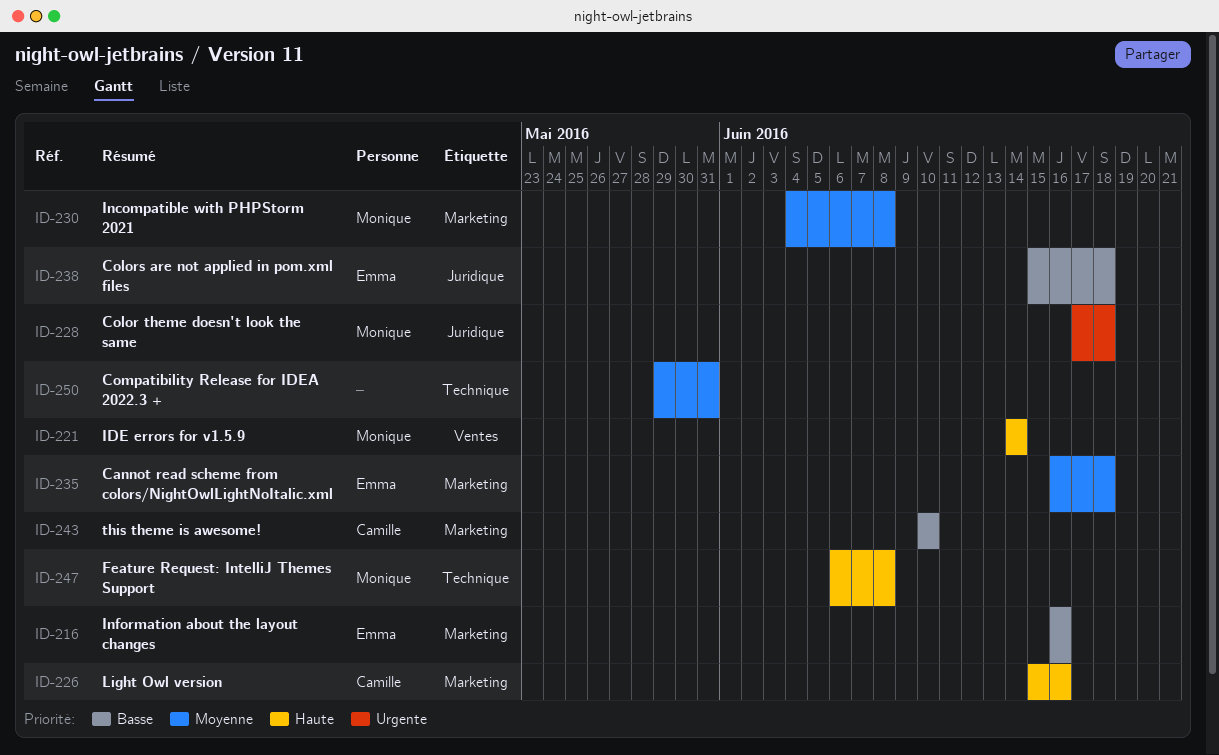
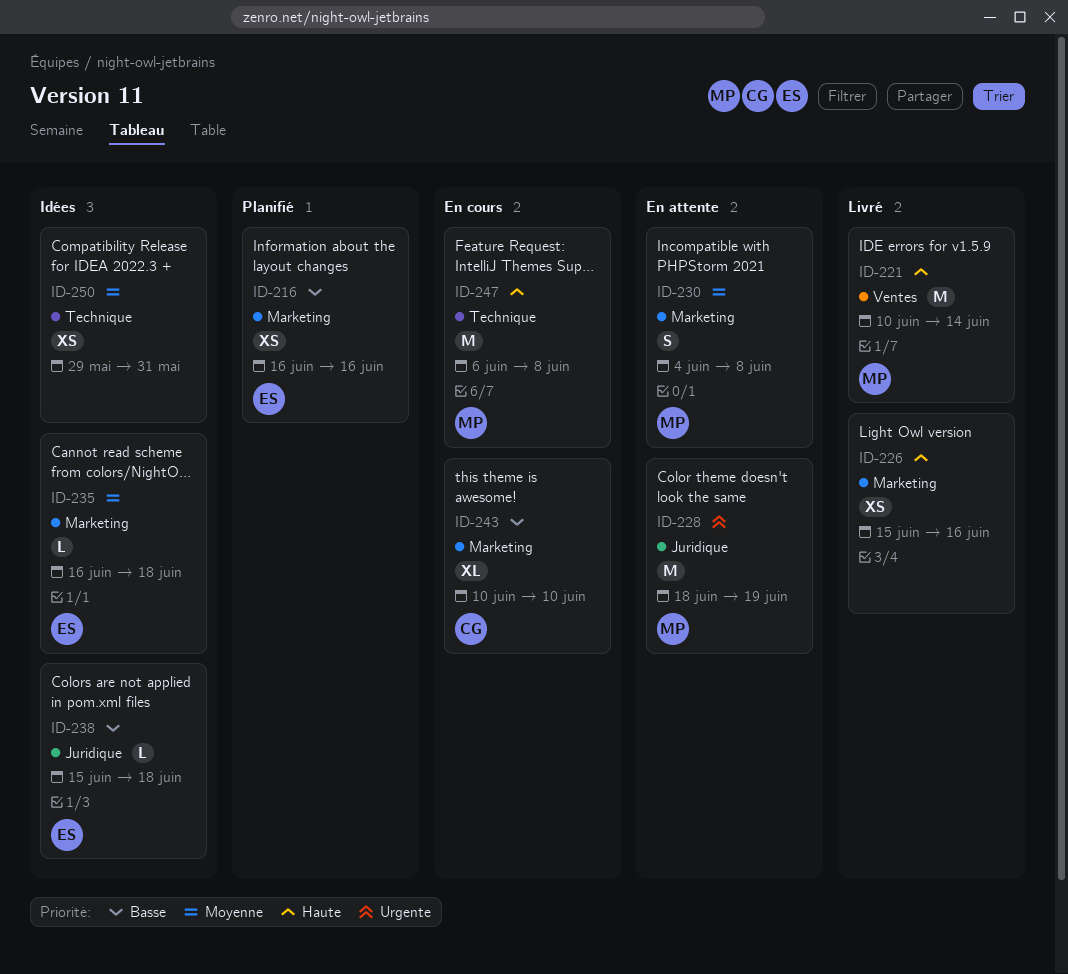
ID-221, start: Jun 14 -> Jun 10
ID-226, owner: Camille -> none
ID-228, start: Jun 17 -> Jun 18
ID-228, due: Jun 18 -> Jun 19

